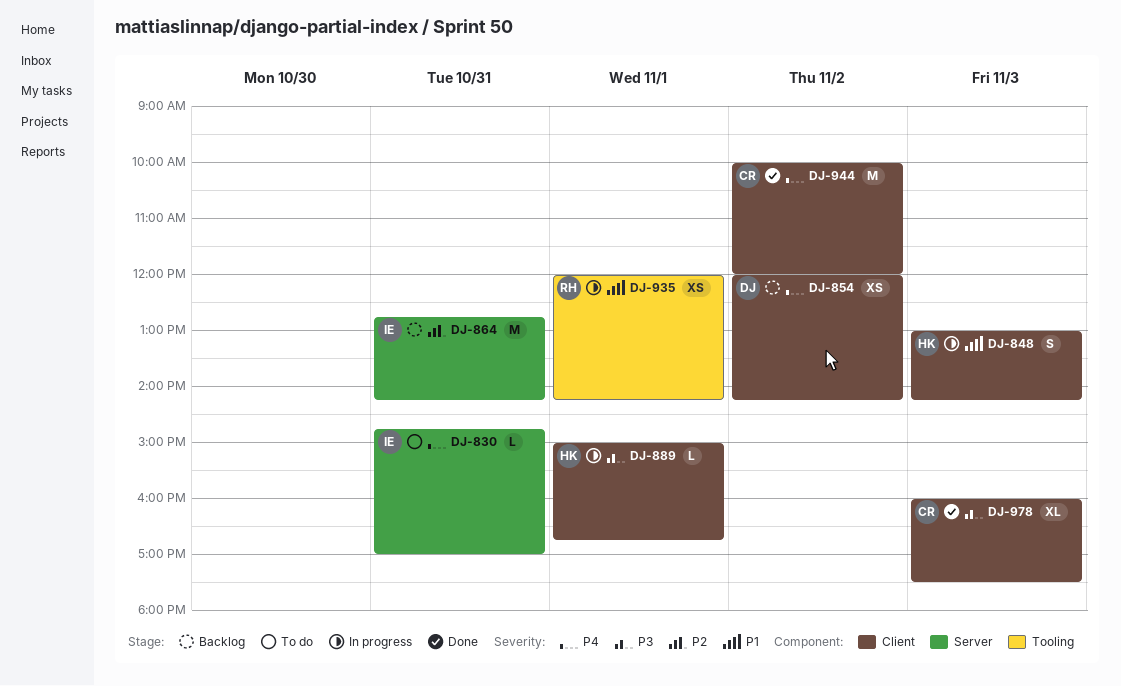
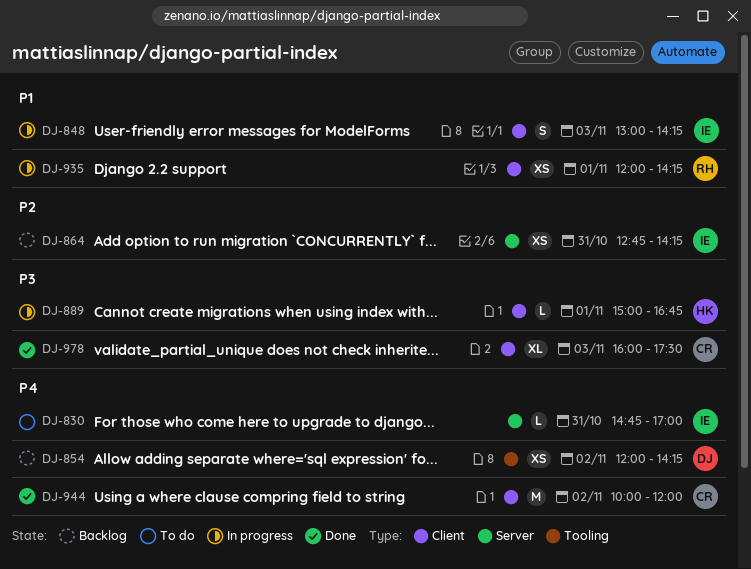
DJ-848, owner: HK -> IE
DJ-854, label: Client -> Tooling
DJ-864, estimate: M -> XS
DJ-935, label: Tooling -> Client

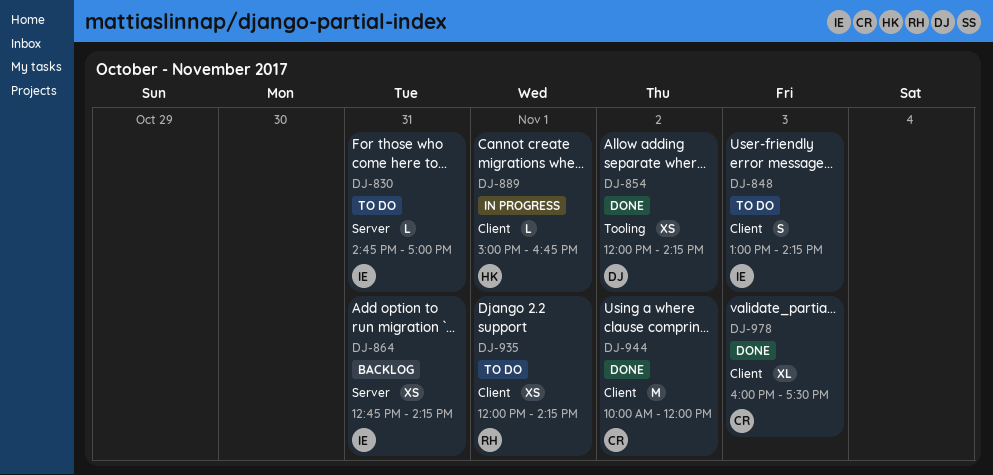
DJ-848, status: In progress -> To do
DJ-854, status: Backlog -> Done
DJ-935, status: In progress -> To do

